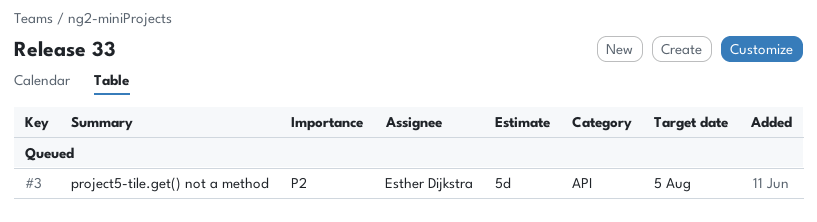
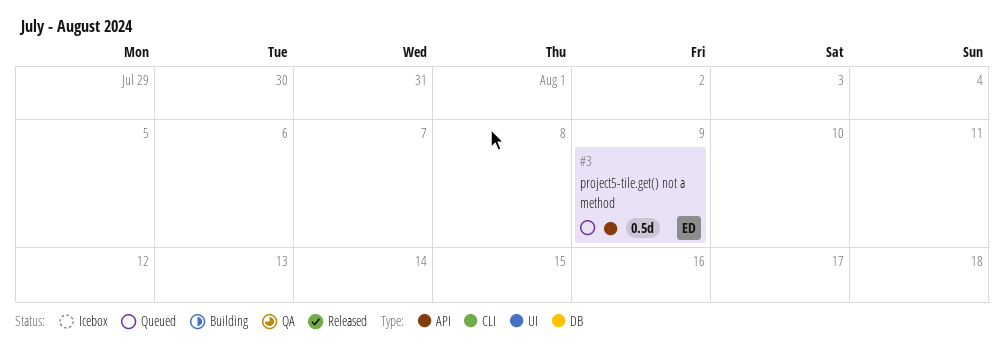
#3, estimate: 5d -> 0.5d
#3, due: Aug 5 -> Aug 9

